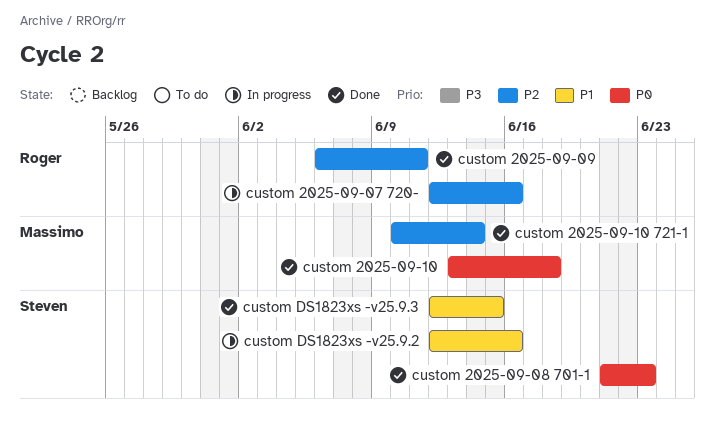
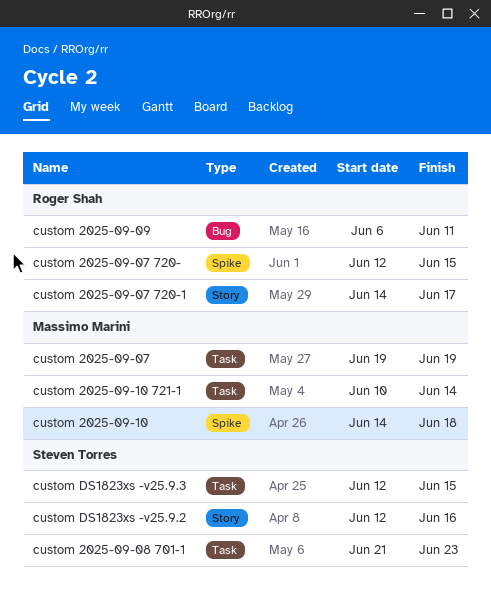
custom 2025-09-07: none -> present
custom 2025-09-07 720-, due: Jun 16 -> Jun 15
custom 2025-09-07 720-1: none -> present
custom 2025-09-10, start: Jun 13 -> Jun 14

